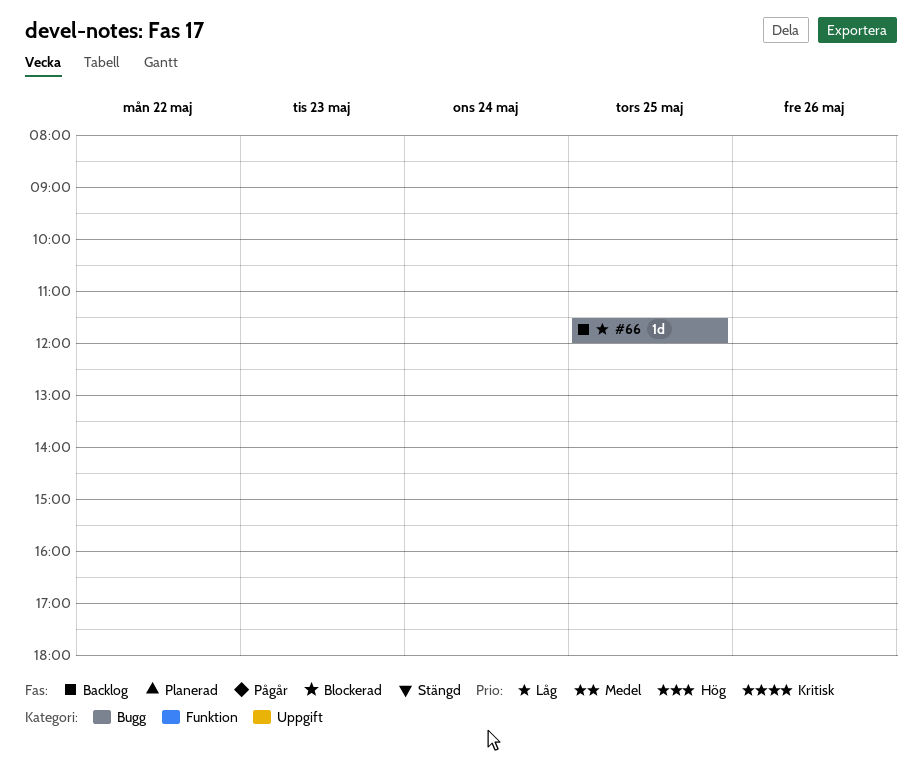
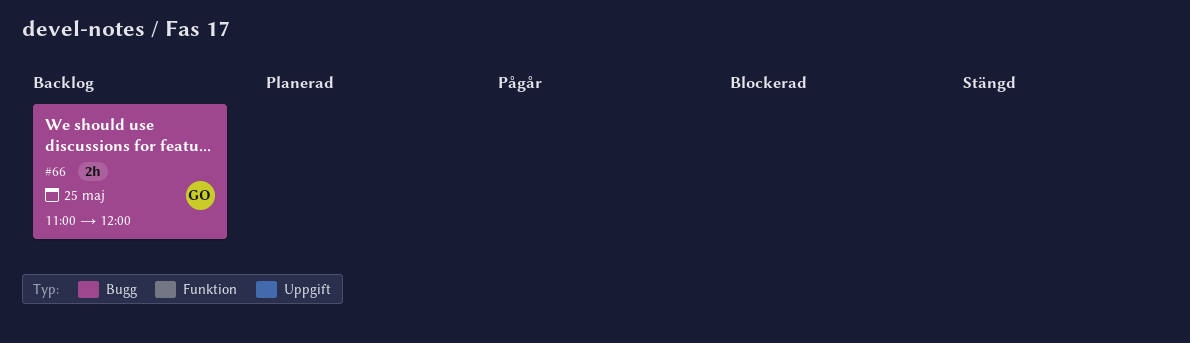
#66, estimate: 1d -> 2h
#66, begins: 11:30 -> 11:00

